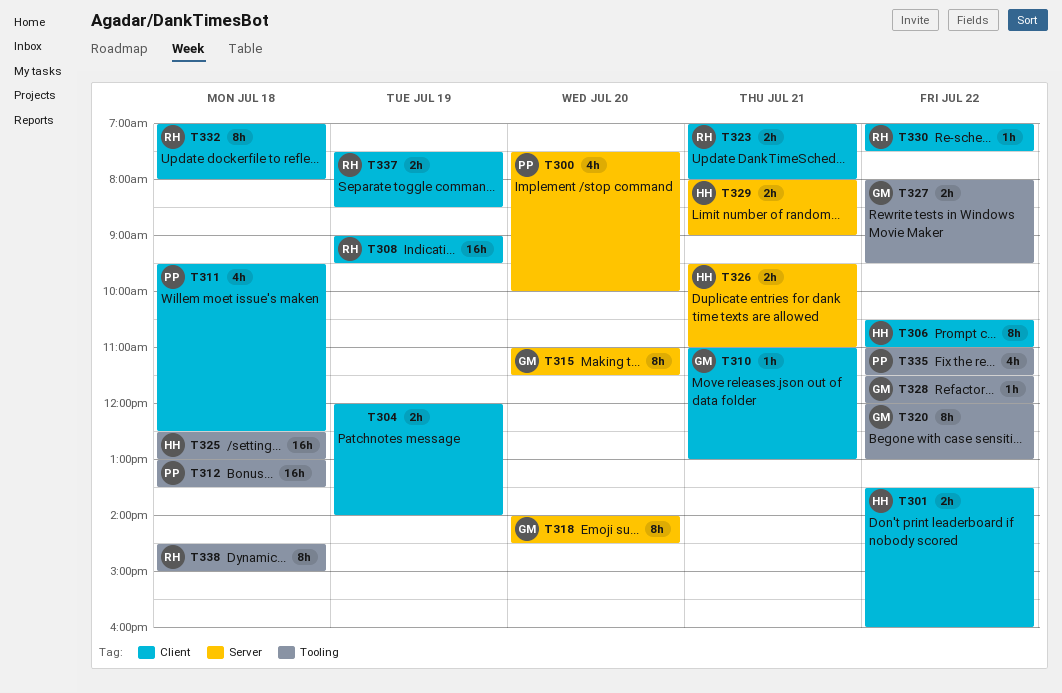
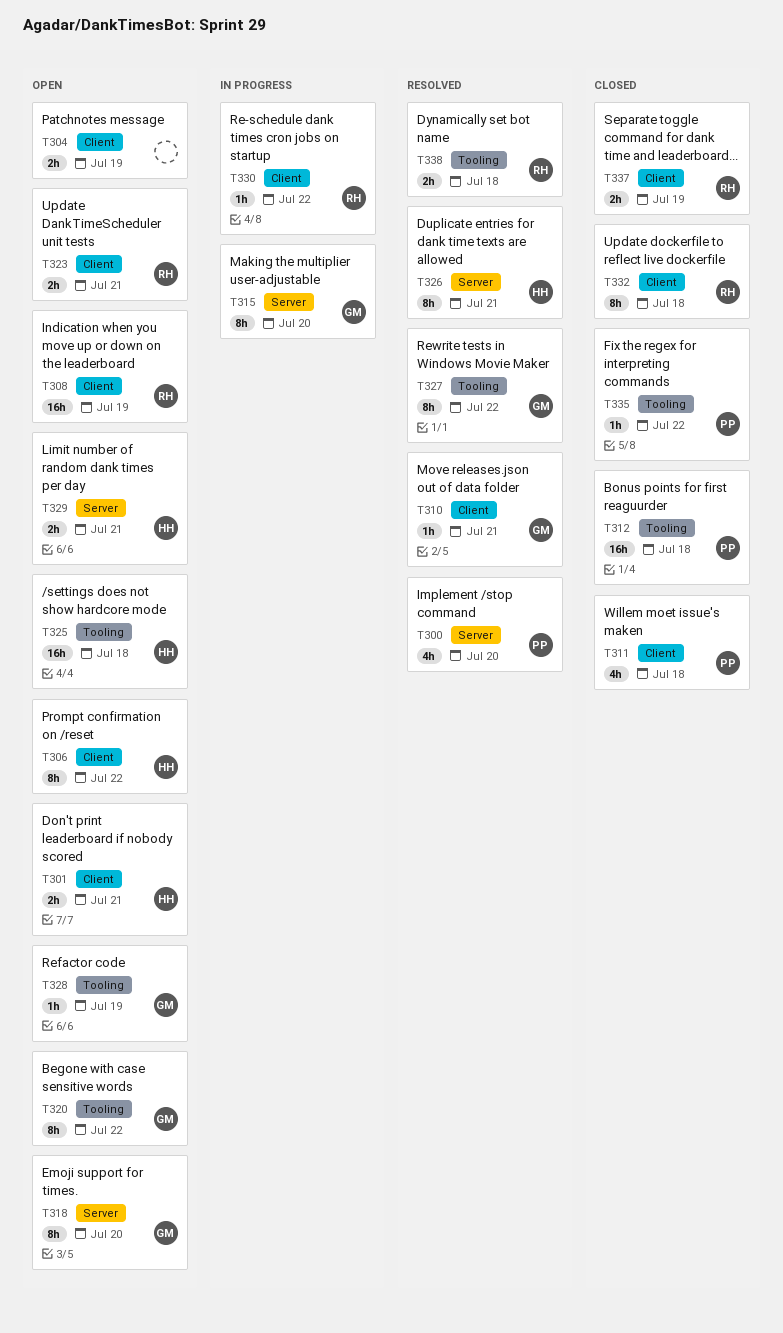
T301, day: Jul 22 -> Jul 21
T326, estimate: 2h -> 8h
T327, estimate: 2h -> 8h
T328, day: Jul 22 -> Jul 19
T335, estimate: 4h -> 1h
T338, estimate: 8h -> 2h

